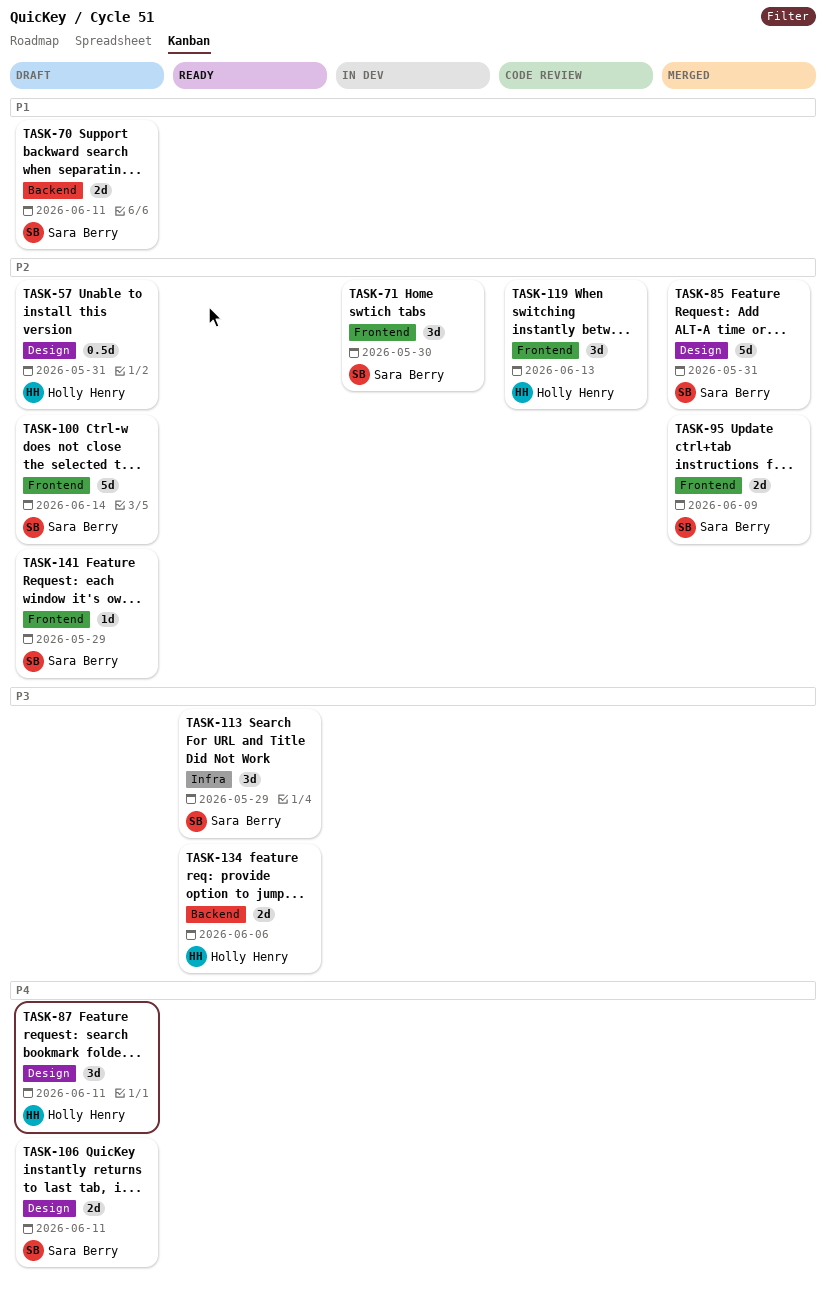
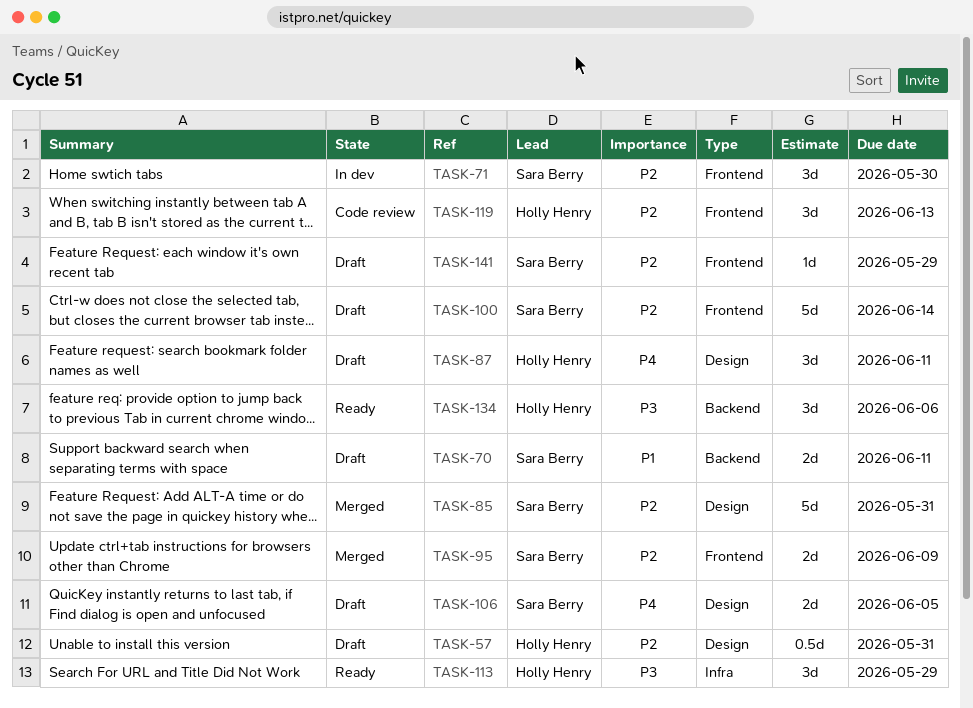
TASK-106, due: Jun 11 -> Jun 5
TASK-113, owner: Sara Berry -> Holly Henry
TASK-134, estimate: 2d -> 3d

